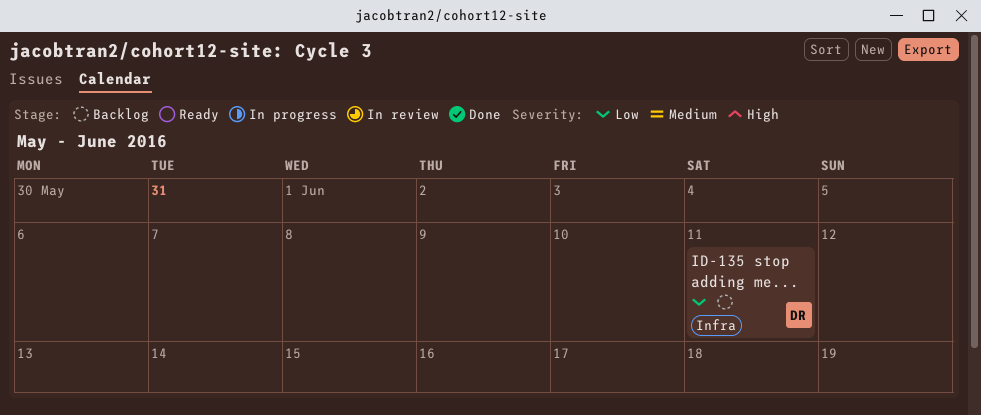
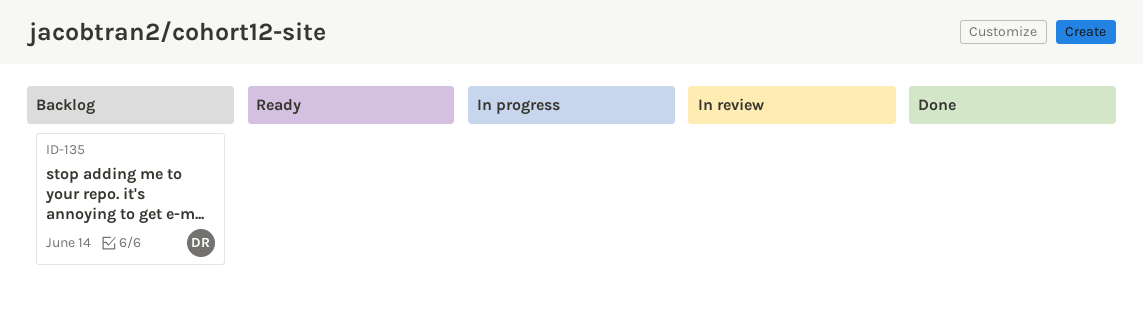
ID-135, due: Jun 11 -> Jun 14

